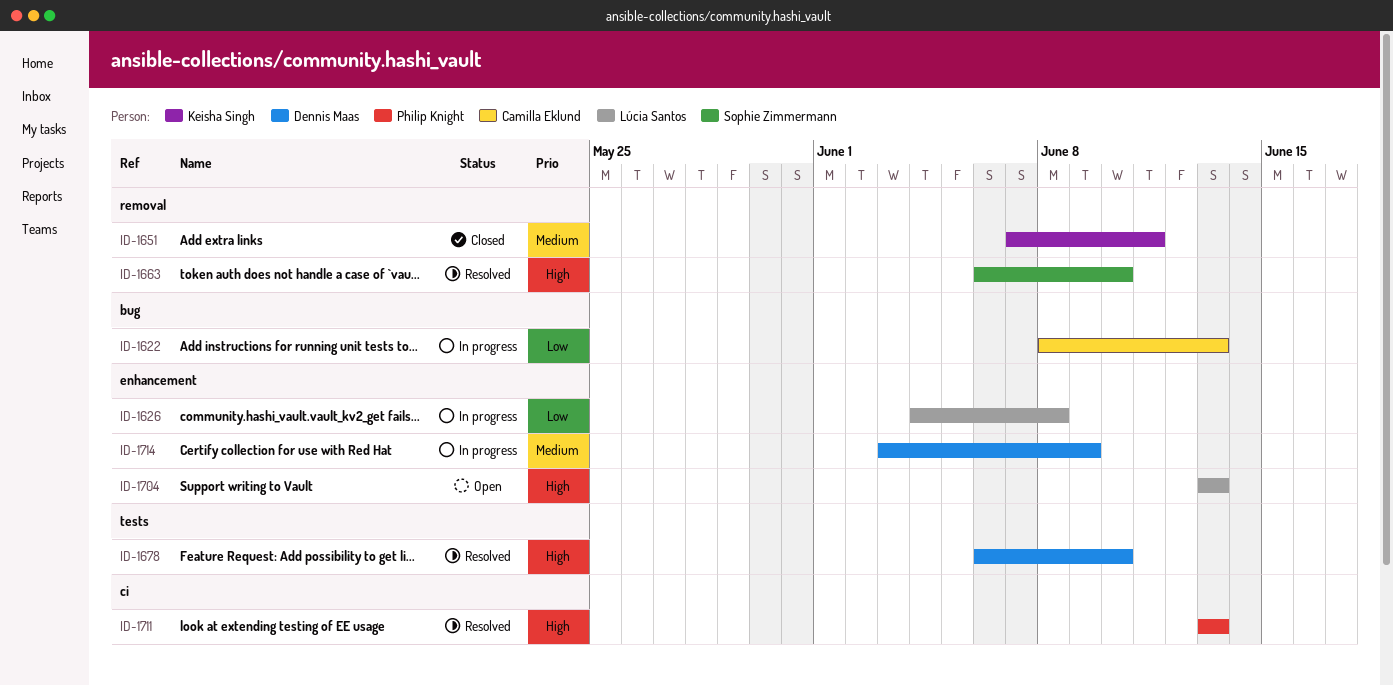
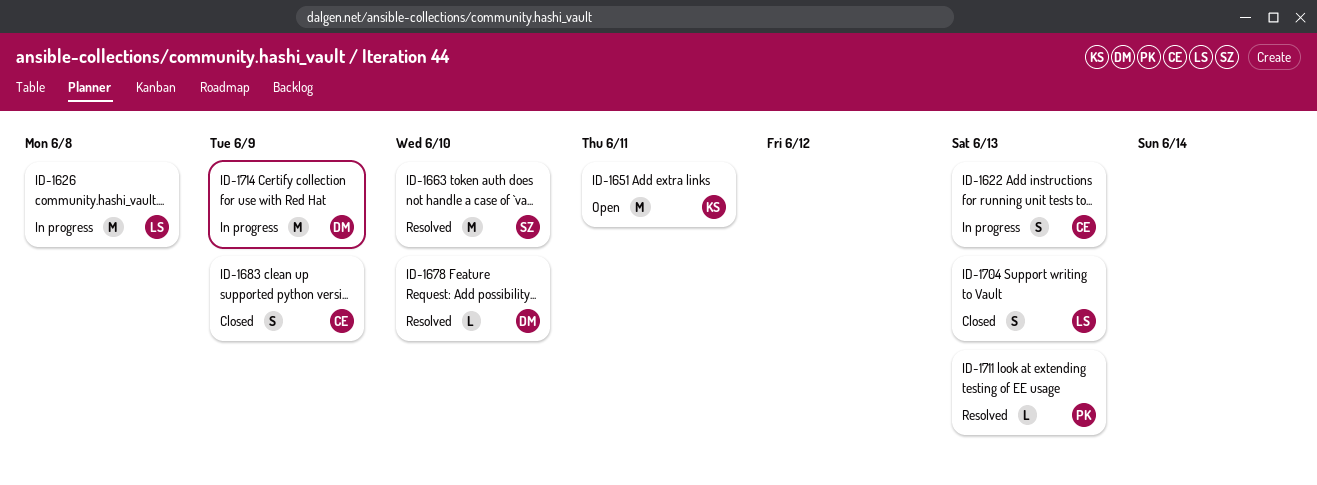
ID-1651, status: Closed -> Open
ID-1683: none -> present
ID-1704, status: Open -> Closed

